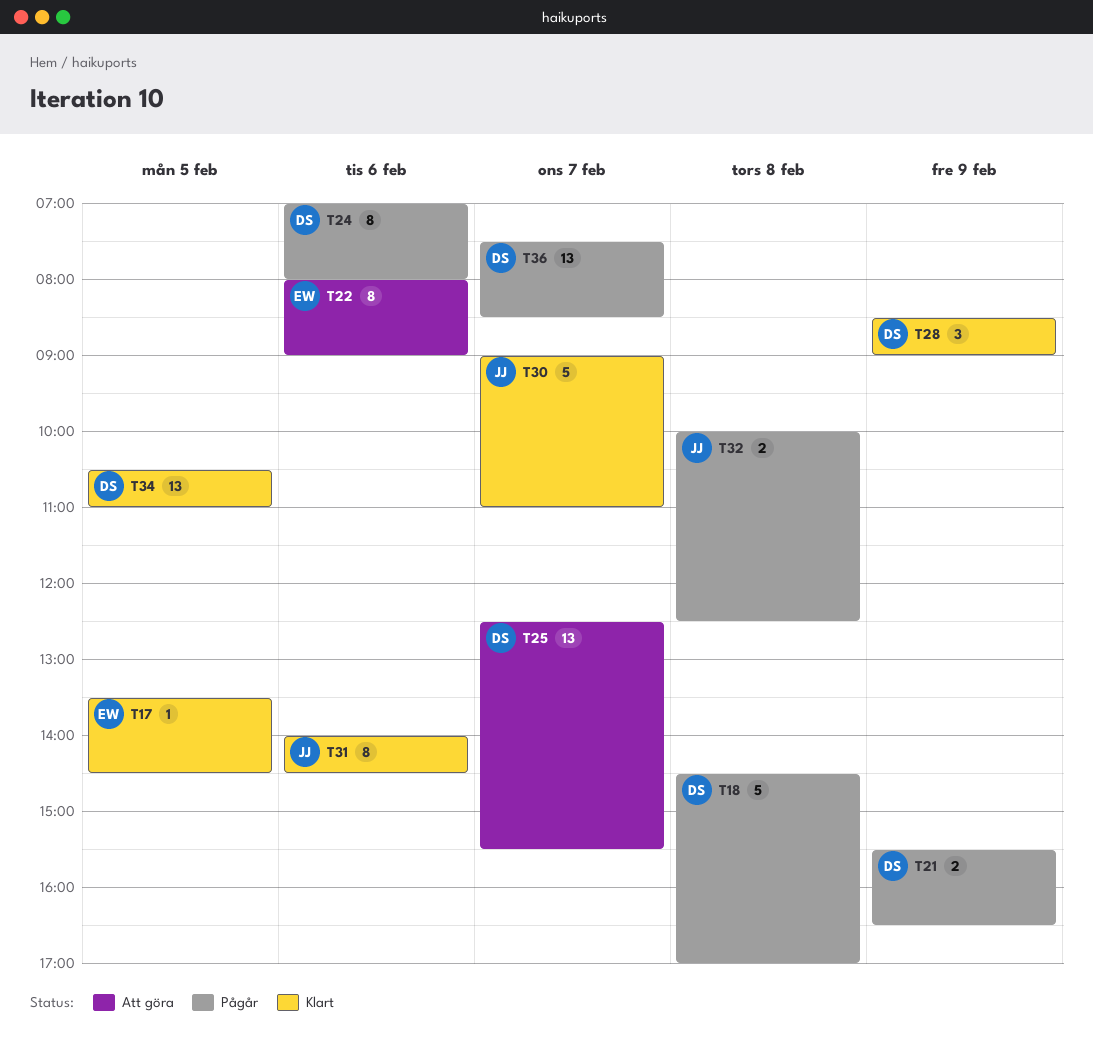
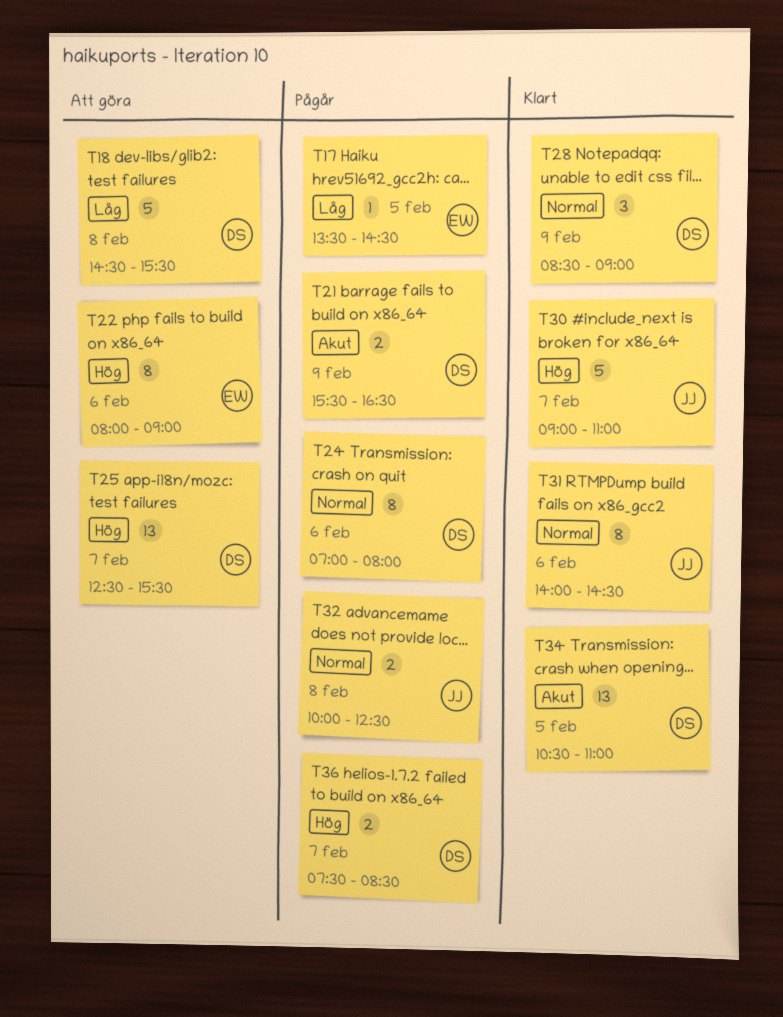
T17, status: Klart -> Pågår
T18, status: Pågår -> Att göra
T18, ends: 17:00 -> 15:30
T36, estimate: 13 -> 2

